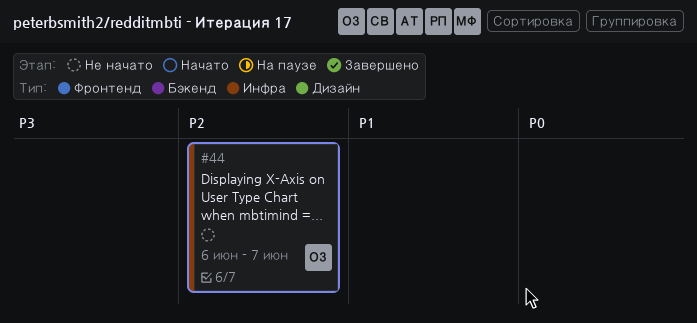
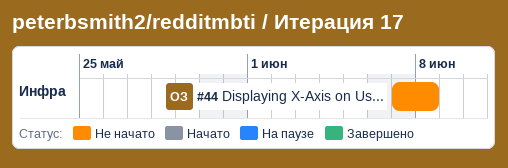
#44, start: Jun 6 -> Jun 7
#44, due: Jun 7 -> Jun 8

